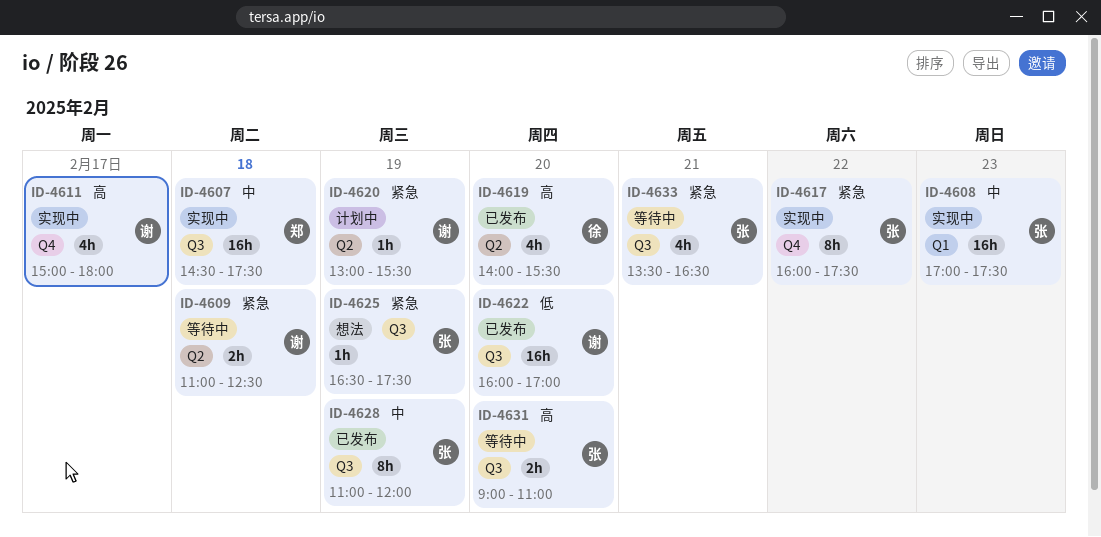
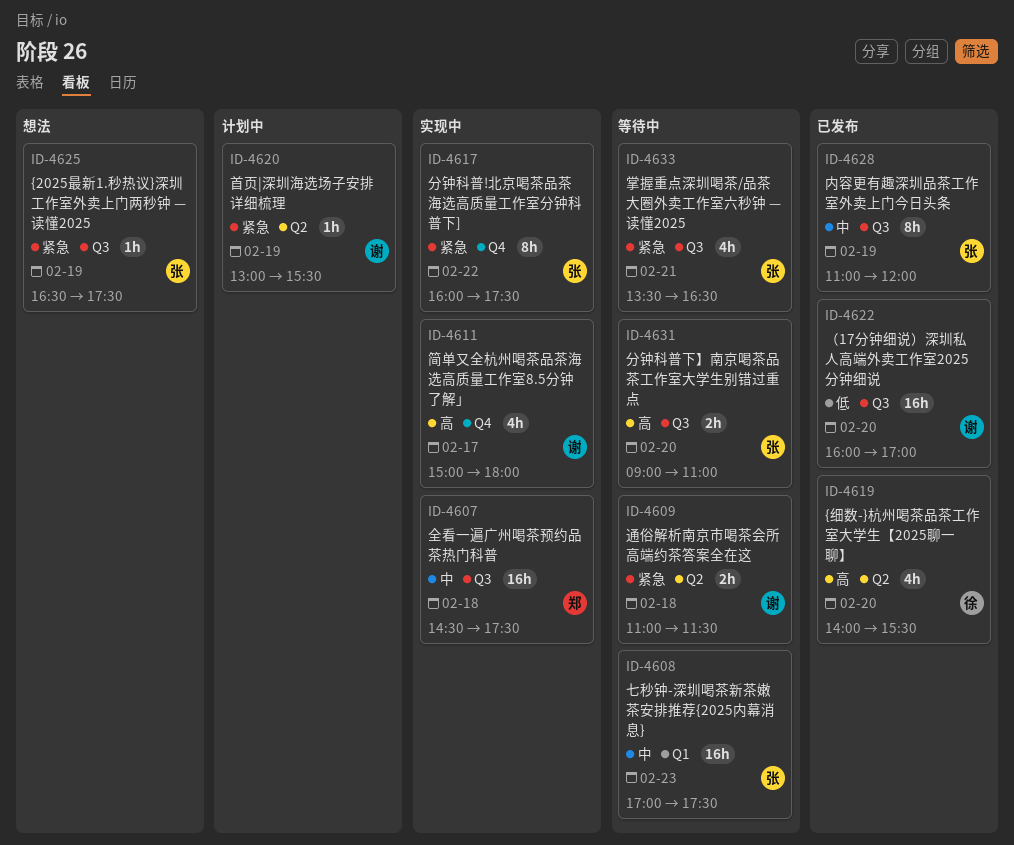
ID-4608, status: 实现中 -> 等待中
ID-4609, ends: 12:30 -> 11:30

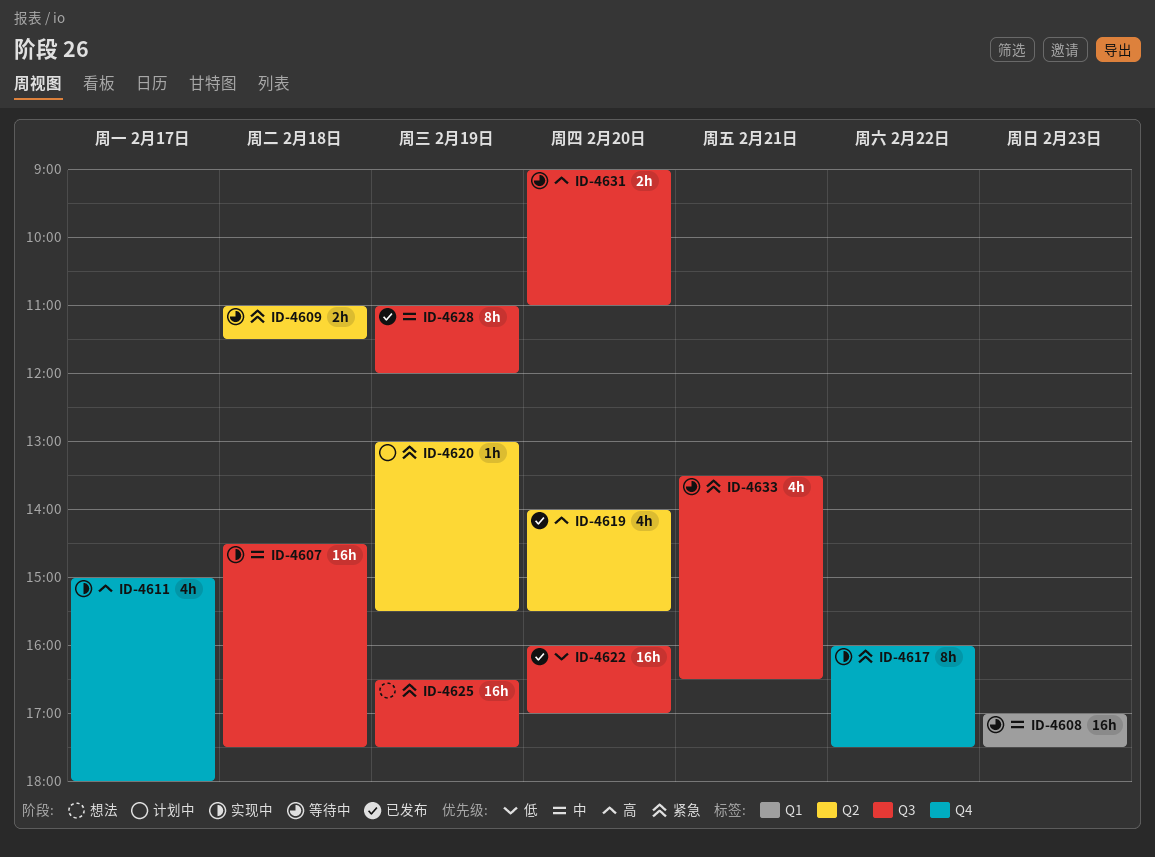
ID-4625, estimate: 1h -> 16h

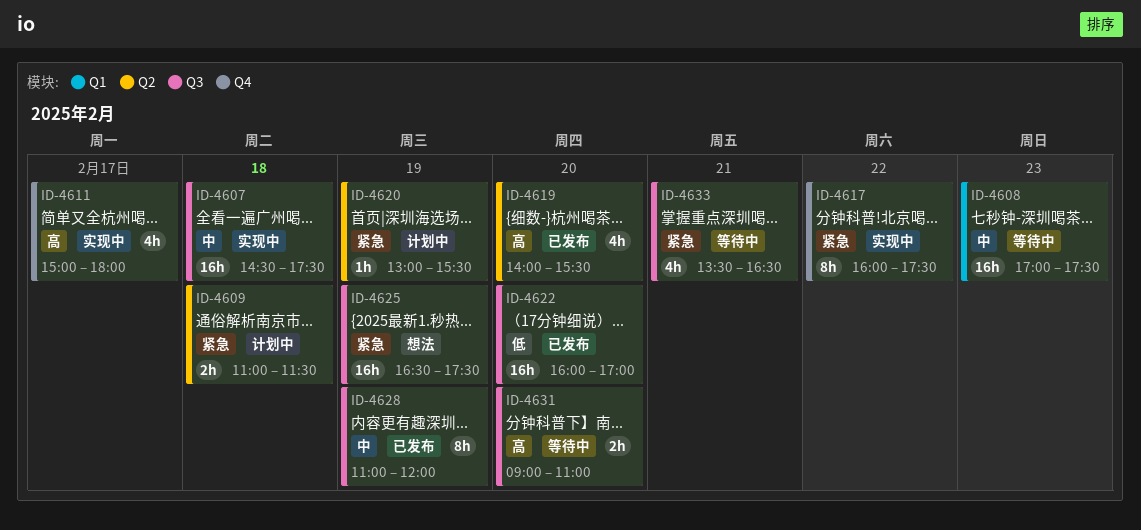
ID-4609, status: 等待中 -> 计划中

